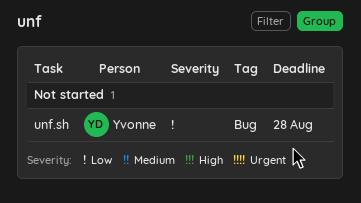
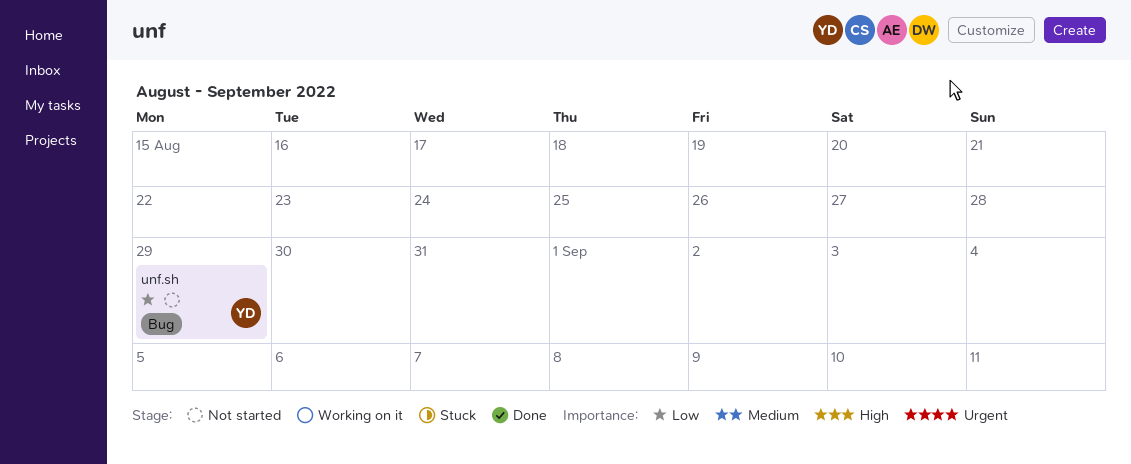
unf.sh, due: Aug 28 -> Aug 29

